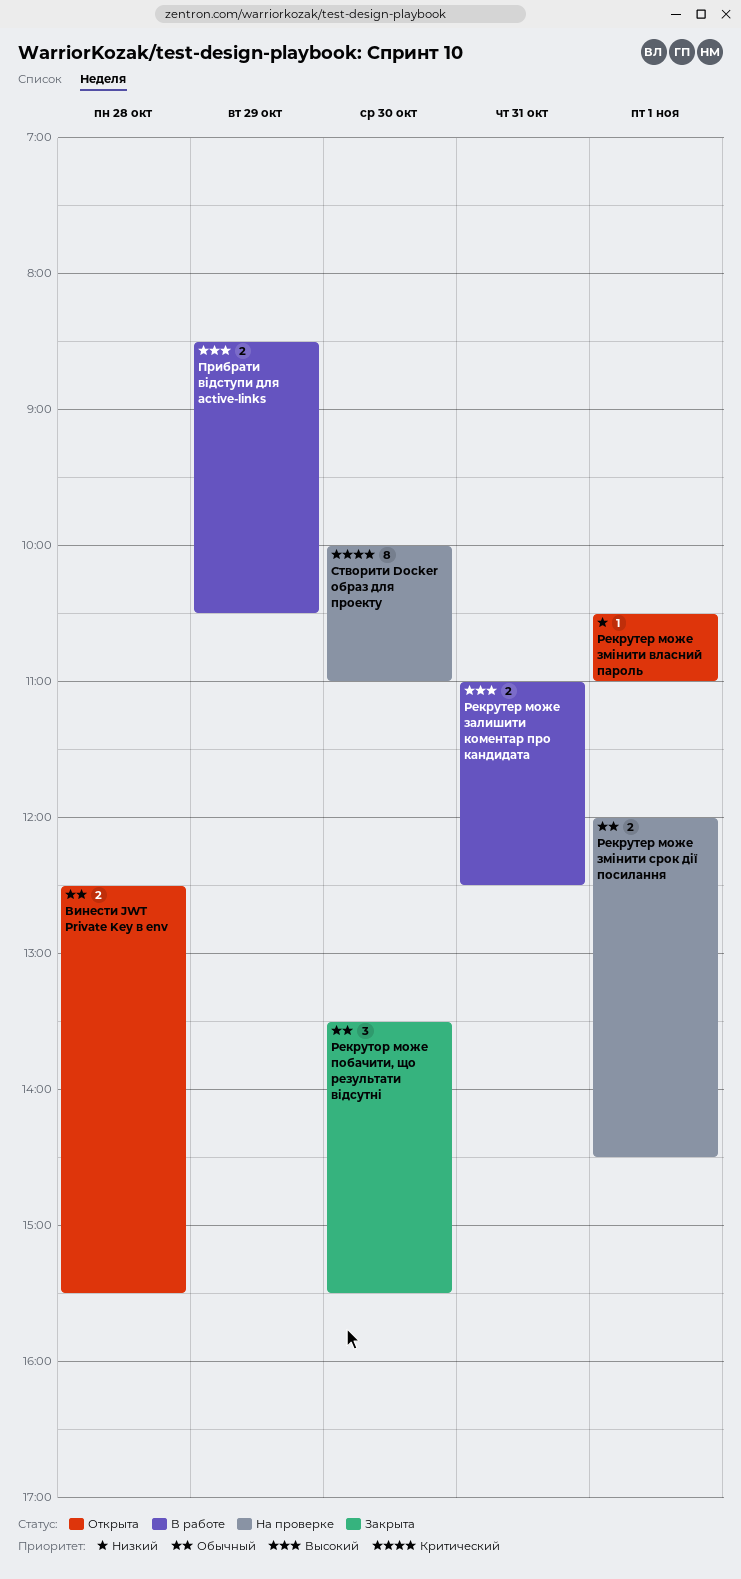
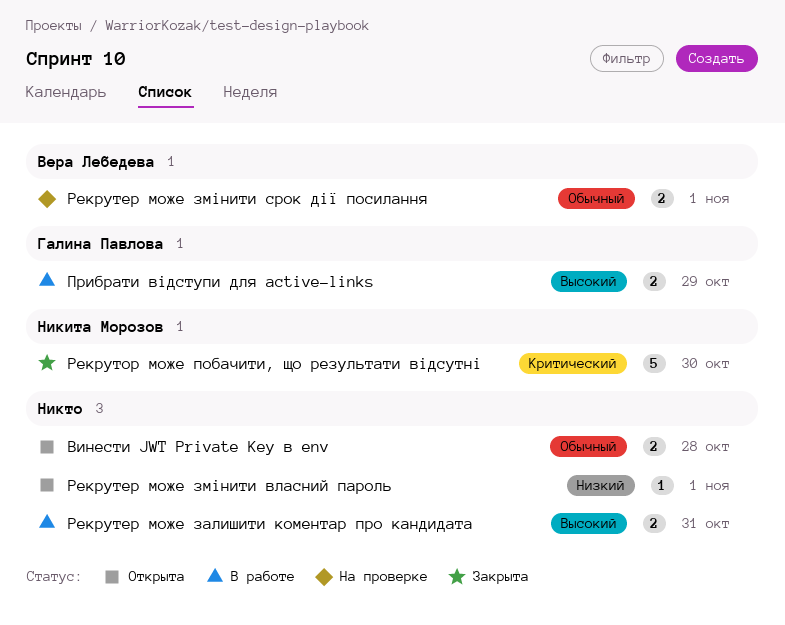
Рекрутор може побачити, що результати відсутні, priority: Обычный -> Критический
Рекрутор може побачити, що результати відсутні, estimate: 3 -> 5
Створити Docker образ для проекту: present -> none

